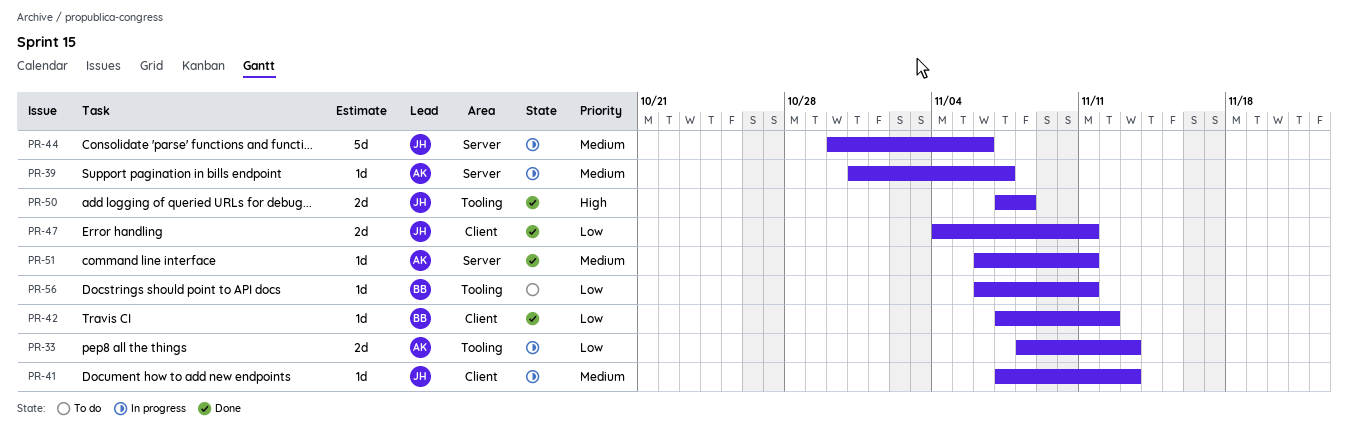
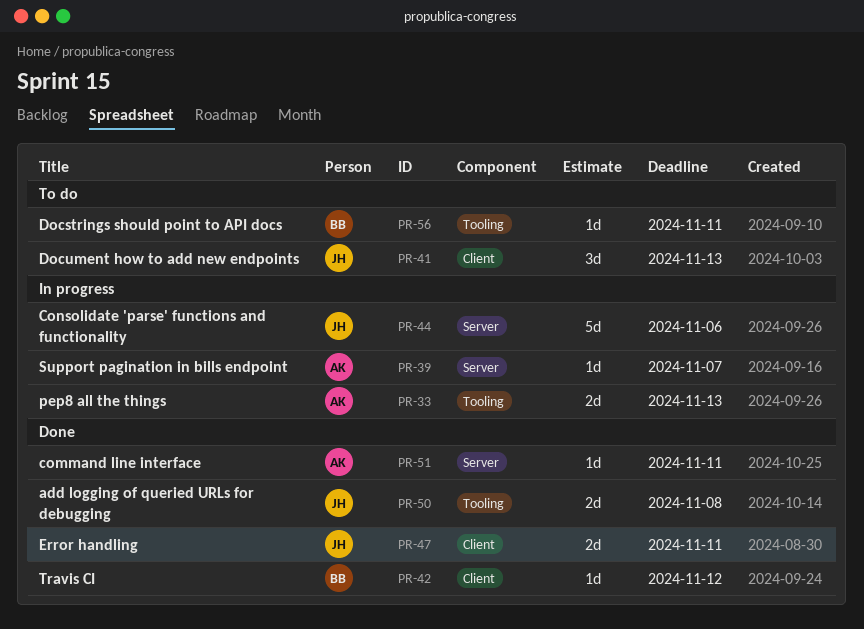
PR-41, status: In progress -> To do
PR-41, estimate: 1d -> 3d

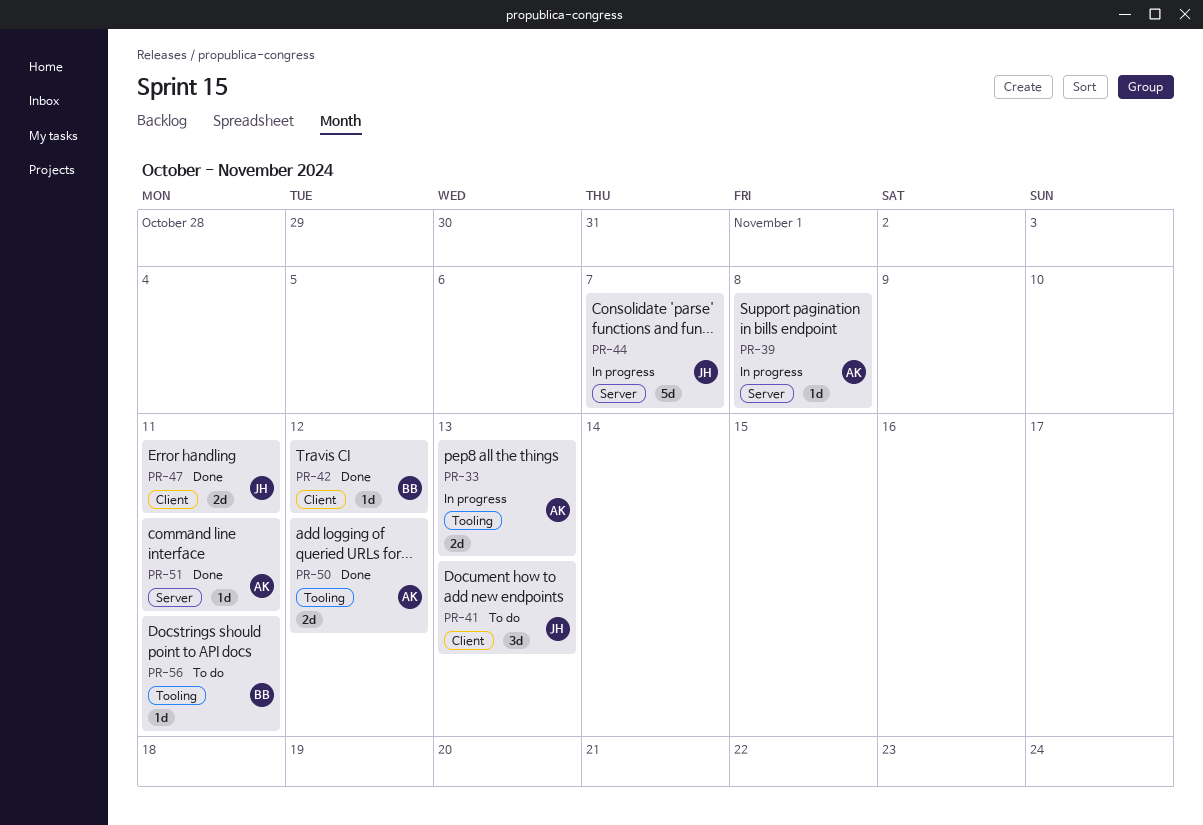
PR-39, due: Nov 7 -> Nov 8
PR-44, due: Nov 6 -> Nov 7
PR-50, owner: JH -> AK
PR-50, due: Nov 8 -> Nov 12

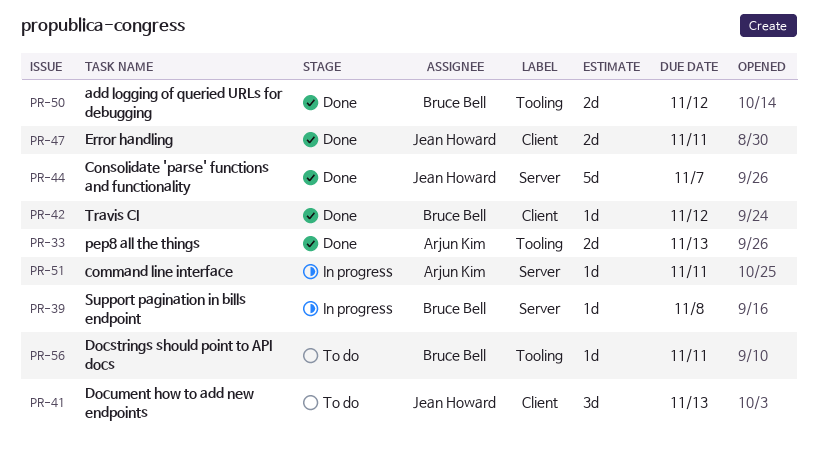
PR-33, status: In progress -> Done
PR-39, owner: Arjun Kim -> Bruce Bell
PR-44, status: In progress -> Done
PR-50, owner: Arjun Kim -> Bruce Bell
PR-51, status: Done -> In progress

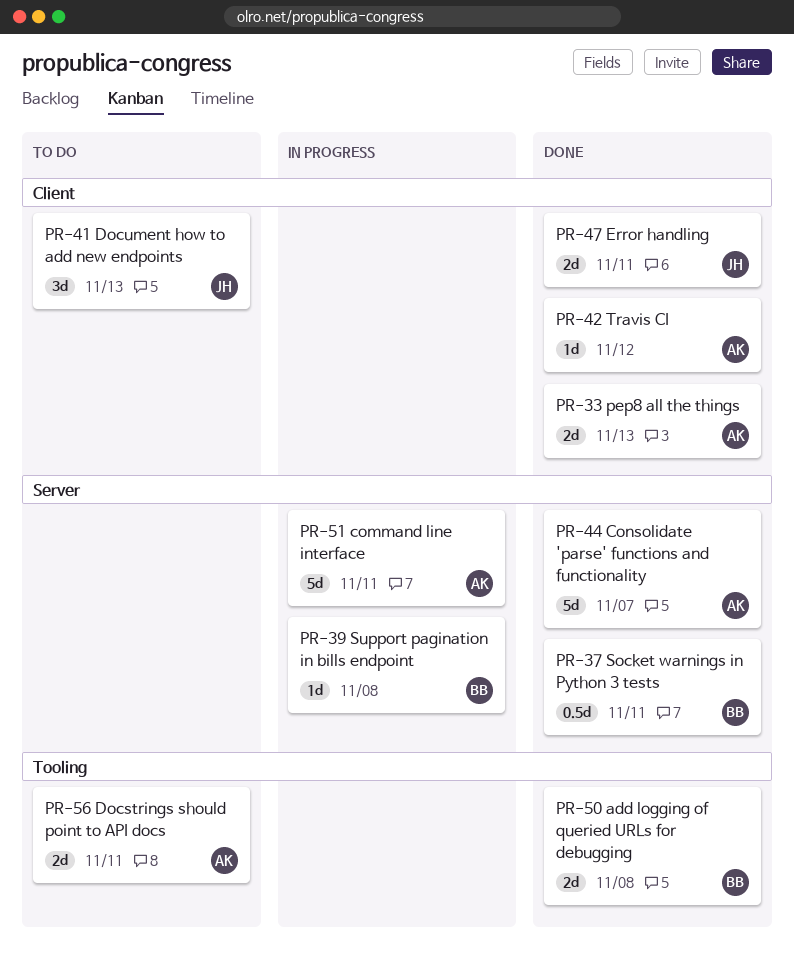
PR-33, label: Tooling -> Client
PR-37: none -> present
PR-42, owner: Bruce Bell -> Arjun Kim
PR-44, owner: Jean Howard -> Arjun Kim
PR-50, due: Nov 12 -> Nov 8
PR-51, estimate: 1d -> 5d
PR-56, owner: Bruce Bell -> Arjun Kim
PR-56, estimate: 1d -> 2d

